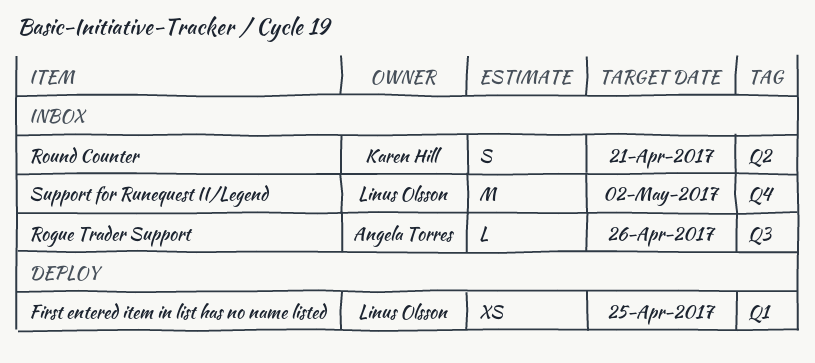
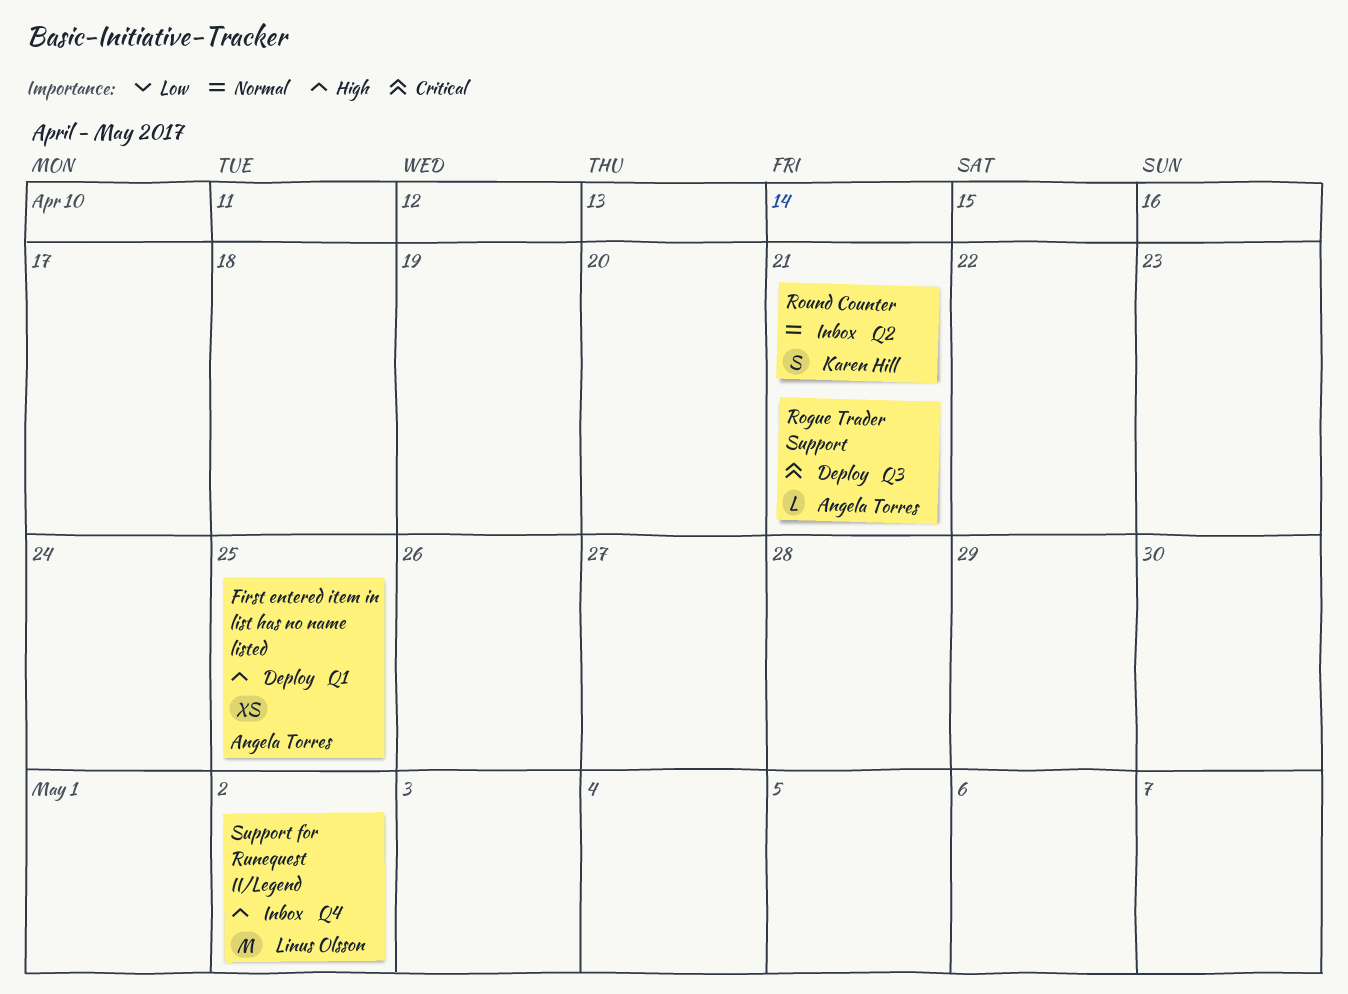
First entered item in list has no name listed, owner: Linus Olsson -> Angela Torres
Rogue Trader Support, status: Inbox -> Deploy
Rogue Trader Support, due: Apr 26 -> Apr 21

